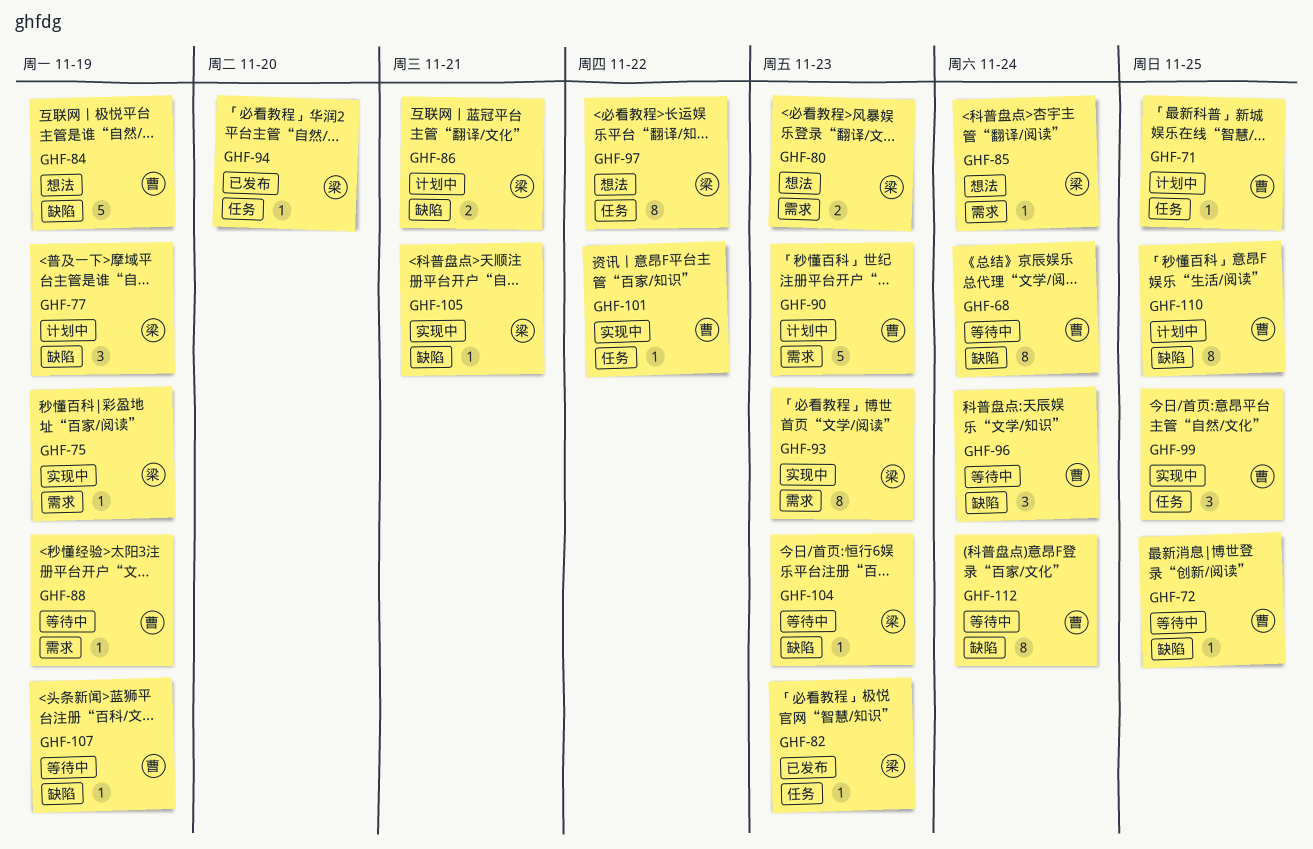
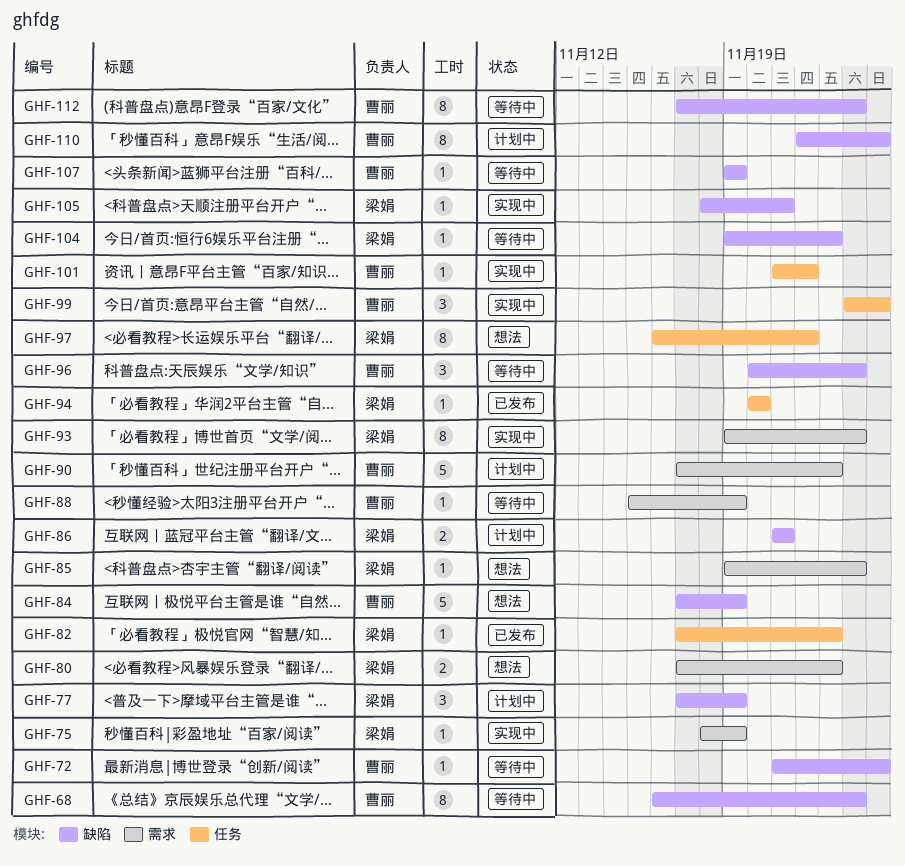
GHF-71: present -> none
GHF-93, due: Nov 23 -> Nov 24

